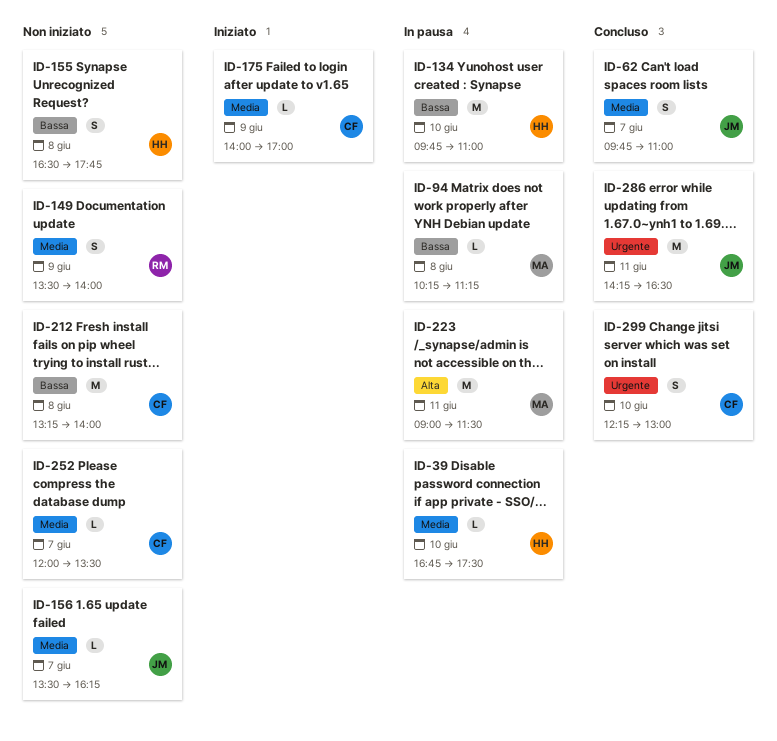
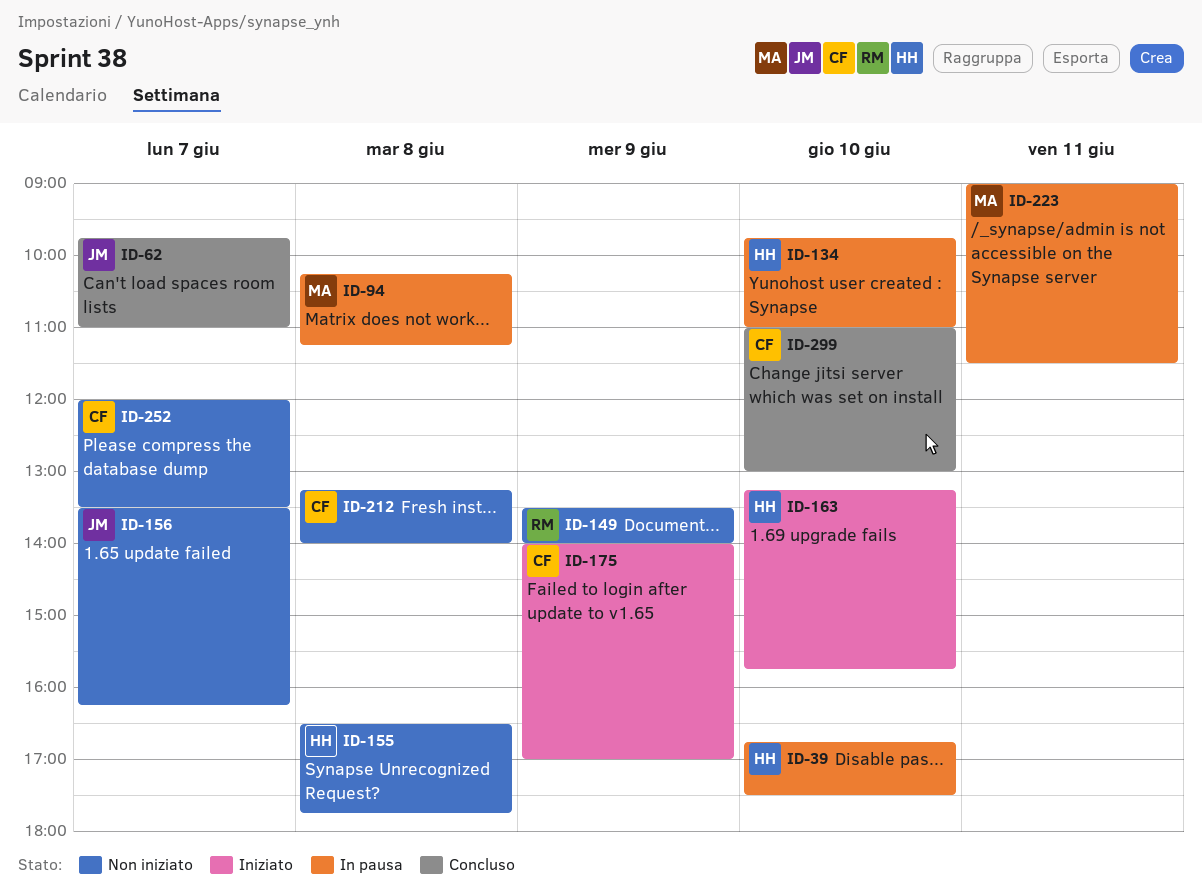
ID-163: none -> present
ID-286: present -> none
ID-299, begins: 12:15 -> 11:00

